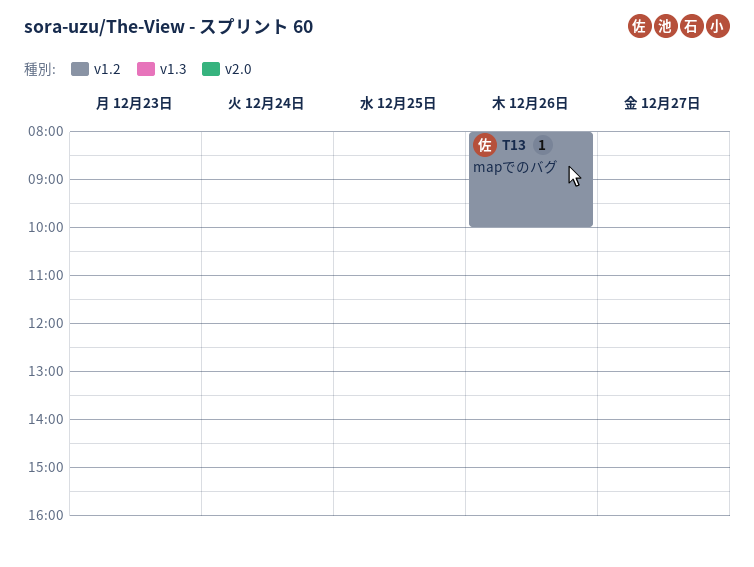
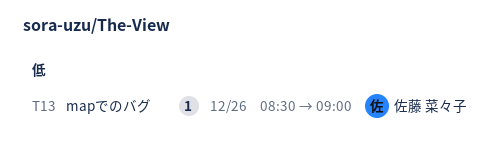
T13, begins: 08:00 -> 08:30
T13, ends: 10:00 -> 09:00

